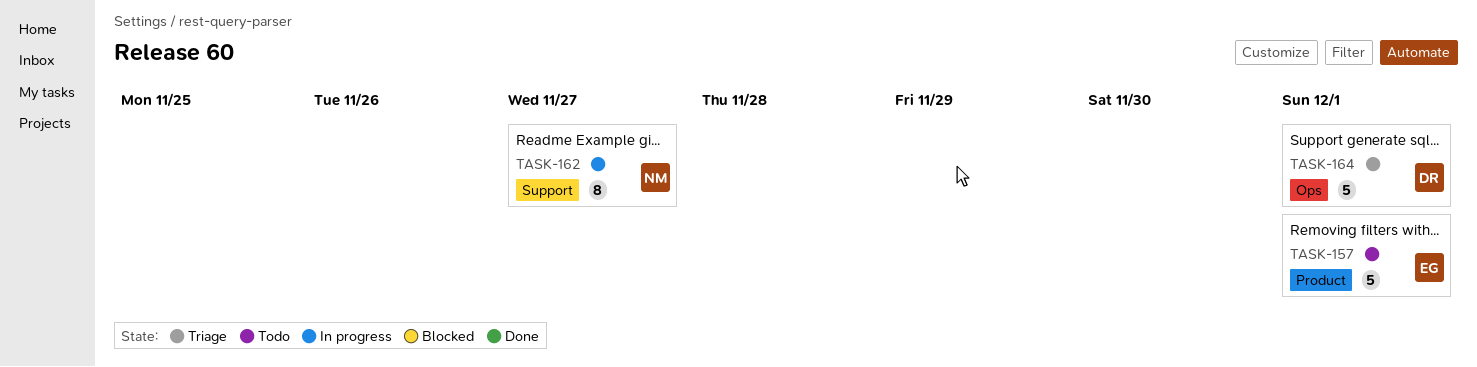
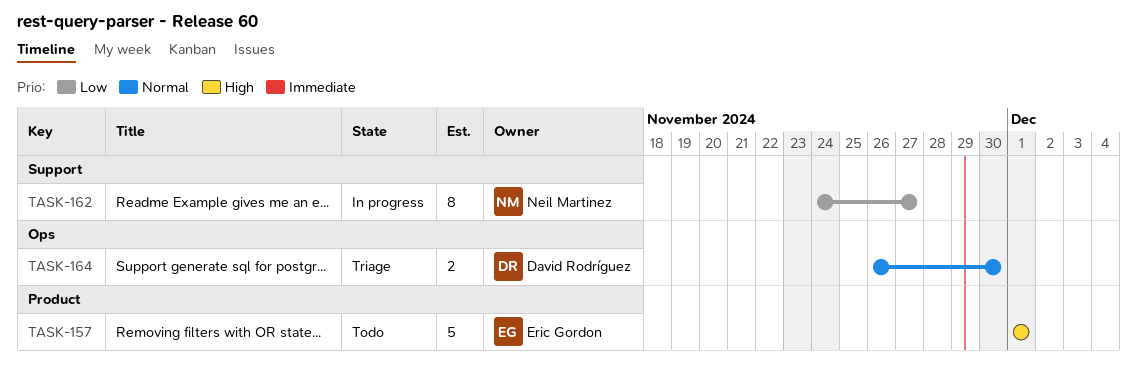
TASK-164, estimate: 5 -> 2
TASK-164, due: Dec 1 -> Nov 30

